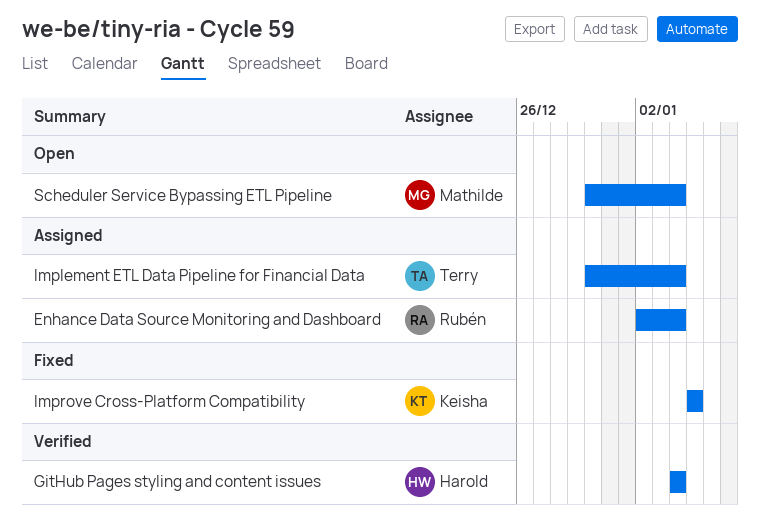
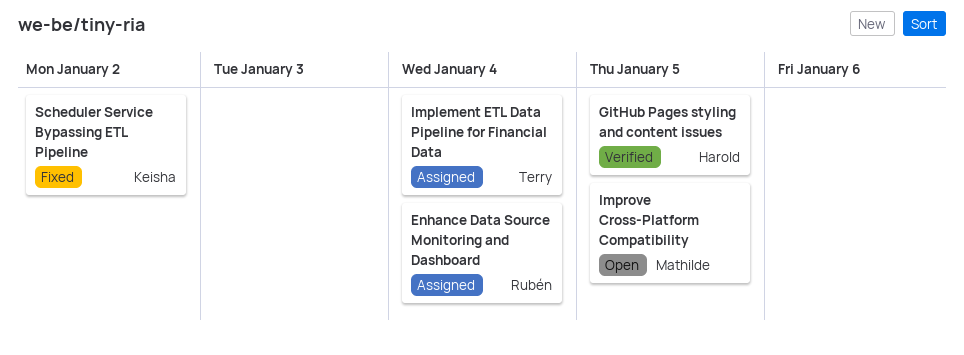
GitHub Pages styling and content issues, due: Jan 4 -> Jan 5
Improve Cross-Platform Compatibility, status: Fixed -> Open
Improve Cross-Platform Compatibility, owner: Keisha -> Mathilde
Scheduler Service Bypassing ETL Pipeline, status: Open -> Fixed
Scheduler Service Bypassing ETL Pipeline, owner: Mathilde -> Keisha
Scheduler Service Bypassing ETL Pipeline, due: Jan 4 -> Jan 2

